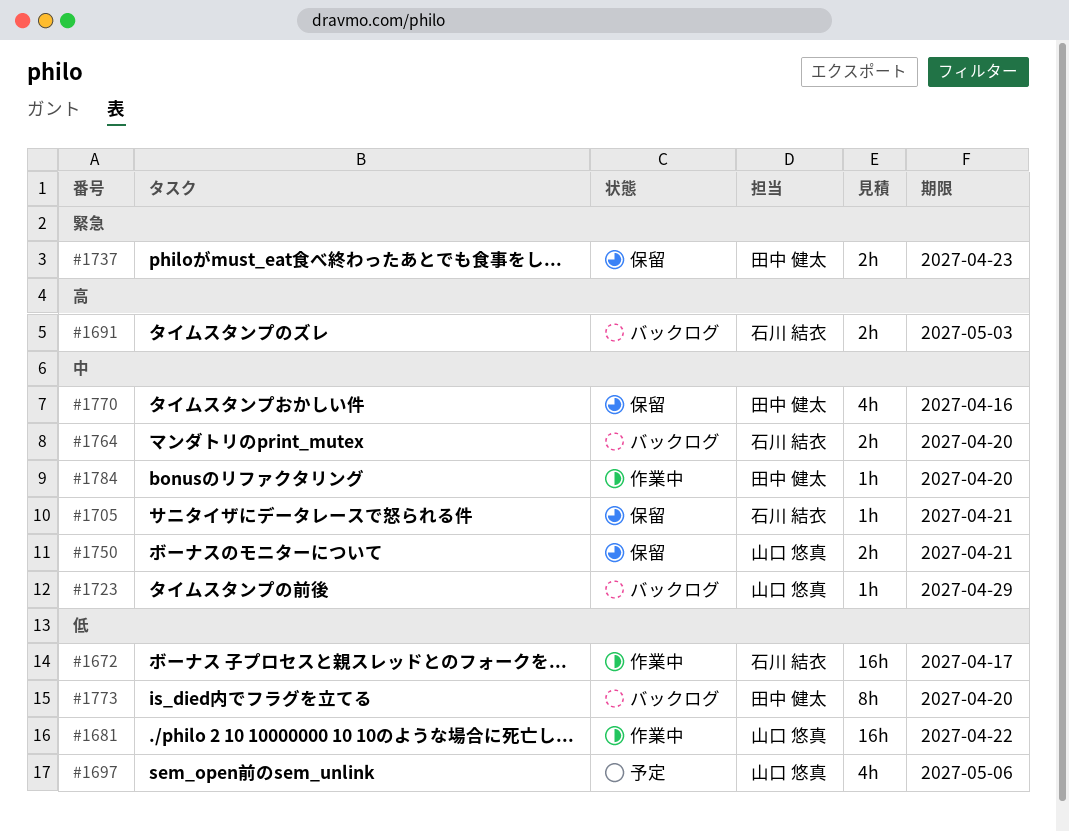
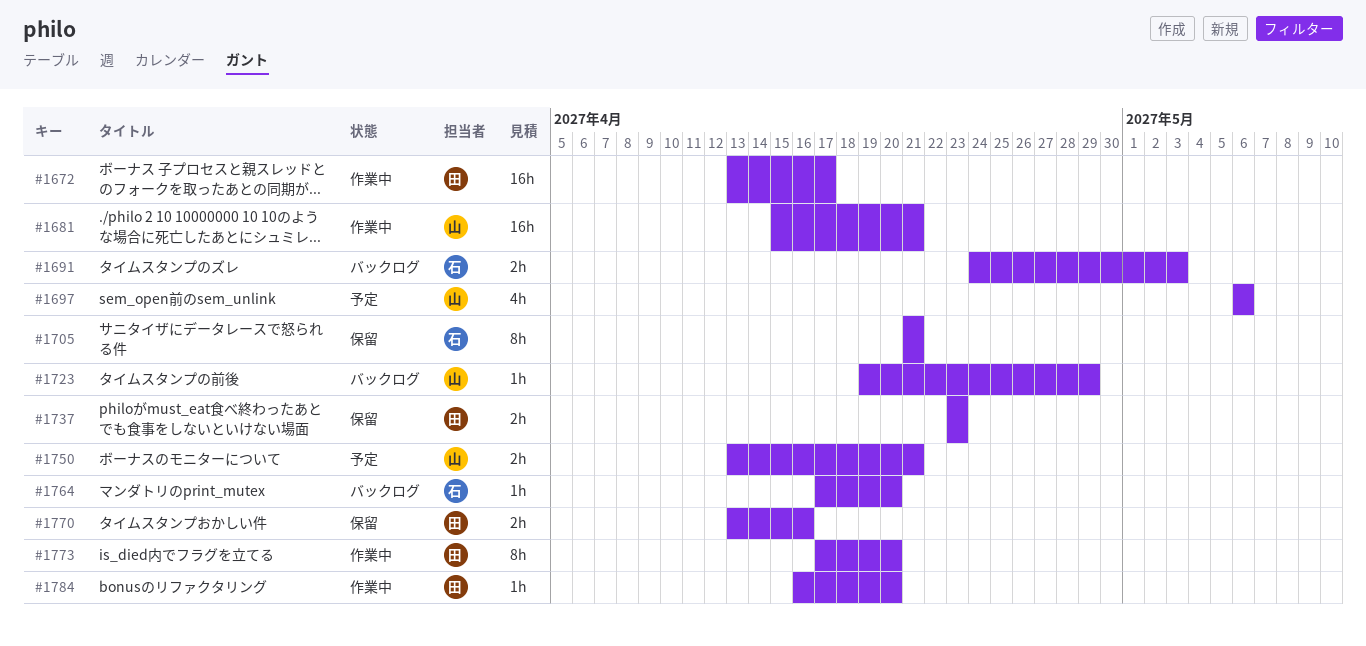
#1672, owner: 石川 結衣 -> 田中 健太
#1681, due: Apr 22 -> Apr 21
#1705, estimate: 1h -> 8h
#1750, status: 保留 -> 予定
#1764, estimate: 2h -> 1h
#1770, estimate: 4h -> 2h
#1773, status: バックログ -> 作業中

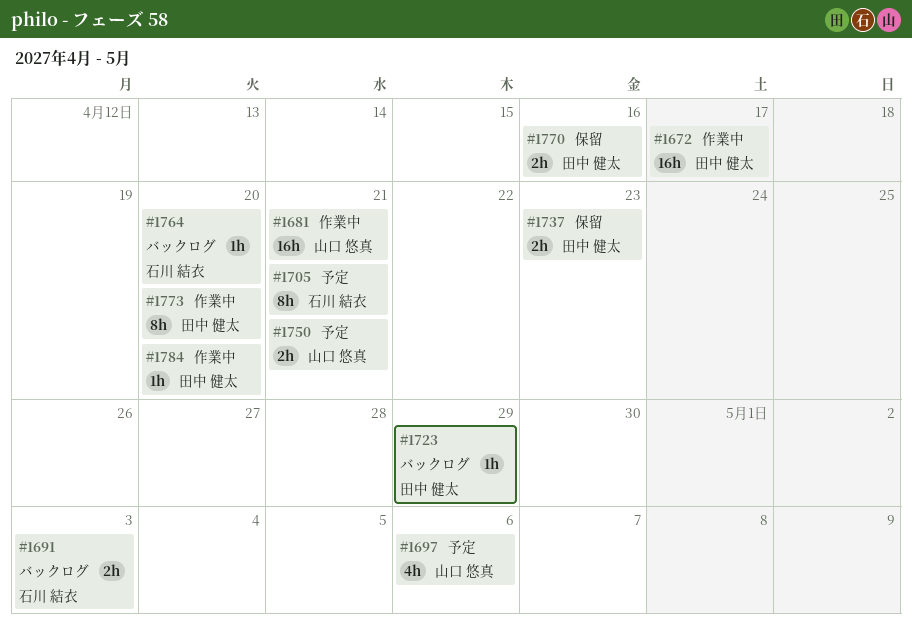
#1705, status: 保留 -> 予定
#1723, owner: 山口 悠真 -> 田中 健太

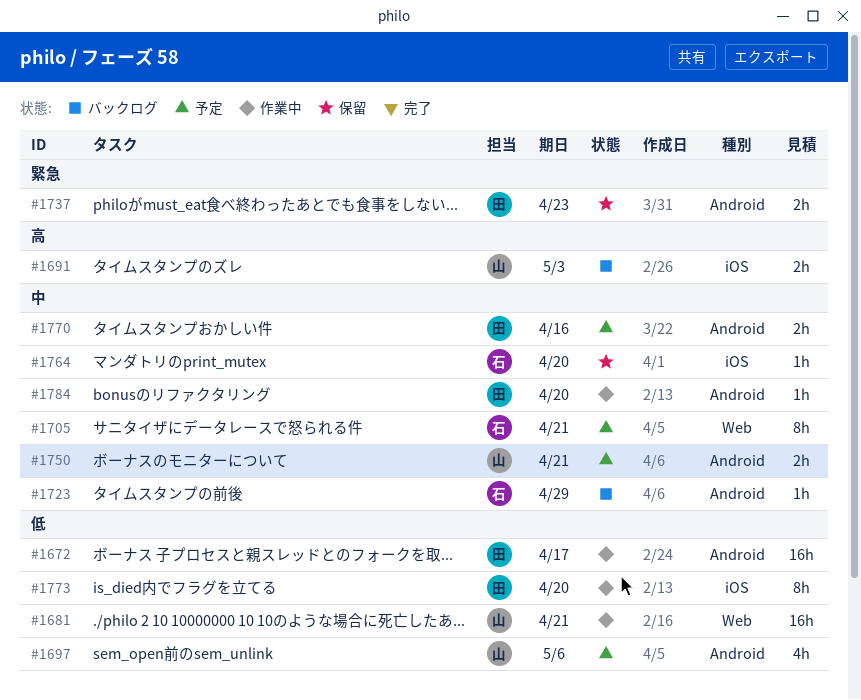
#1691, owner: 石川 結衣 -> 山口 悠真
#1723, owner: 田中 健太 -> 石川 結衣
#1764, status: バックログ -> 保留
#1770, status: 保留 -> 予定

